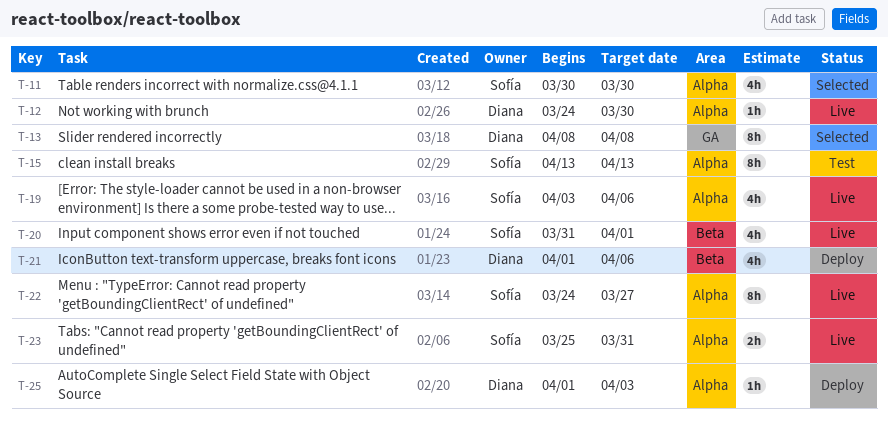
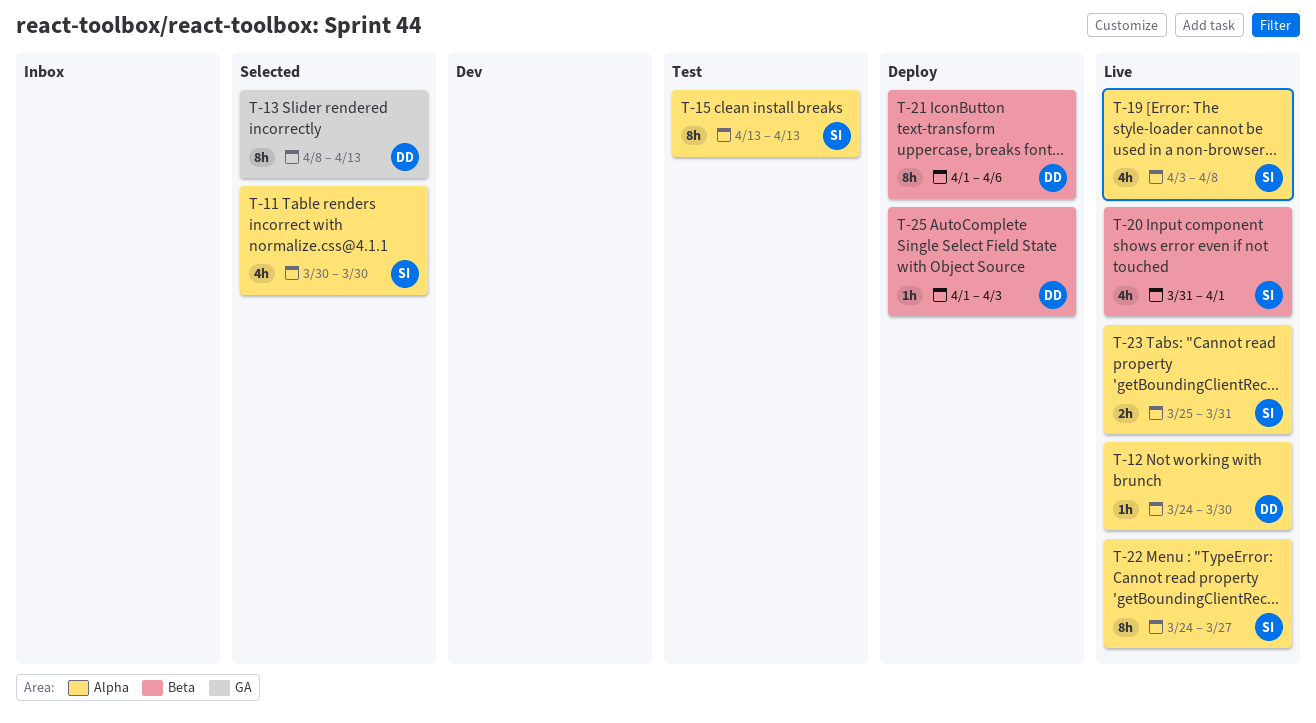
T-13, due: Apr 8 -> Apr 13
T-19, due: Apr 6 -> Apr 8
T-21, estimate: 4h -> 8h
T-25, label: Alpha -> Beta

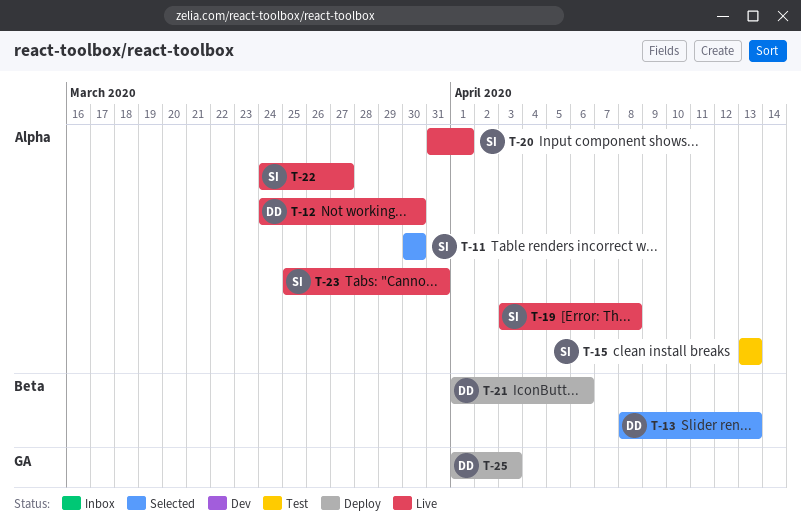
T-13, label: GA -> Beta
T-20, label: Beta -> Alpha
T-25, label: Beta -> GA

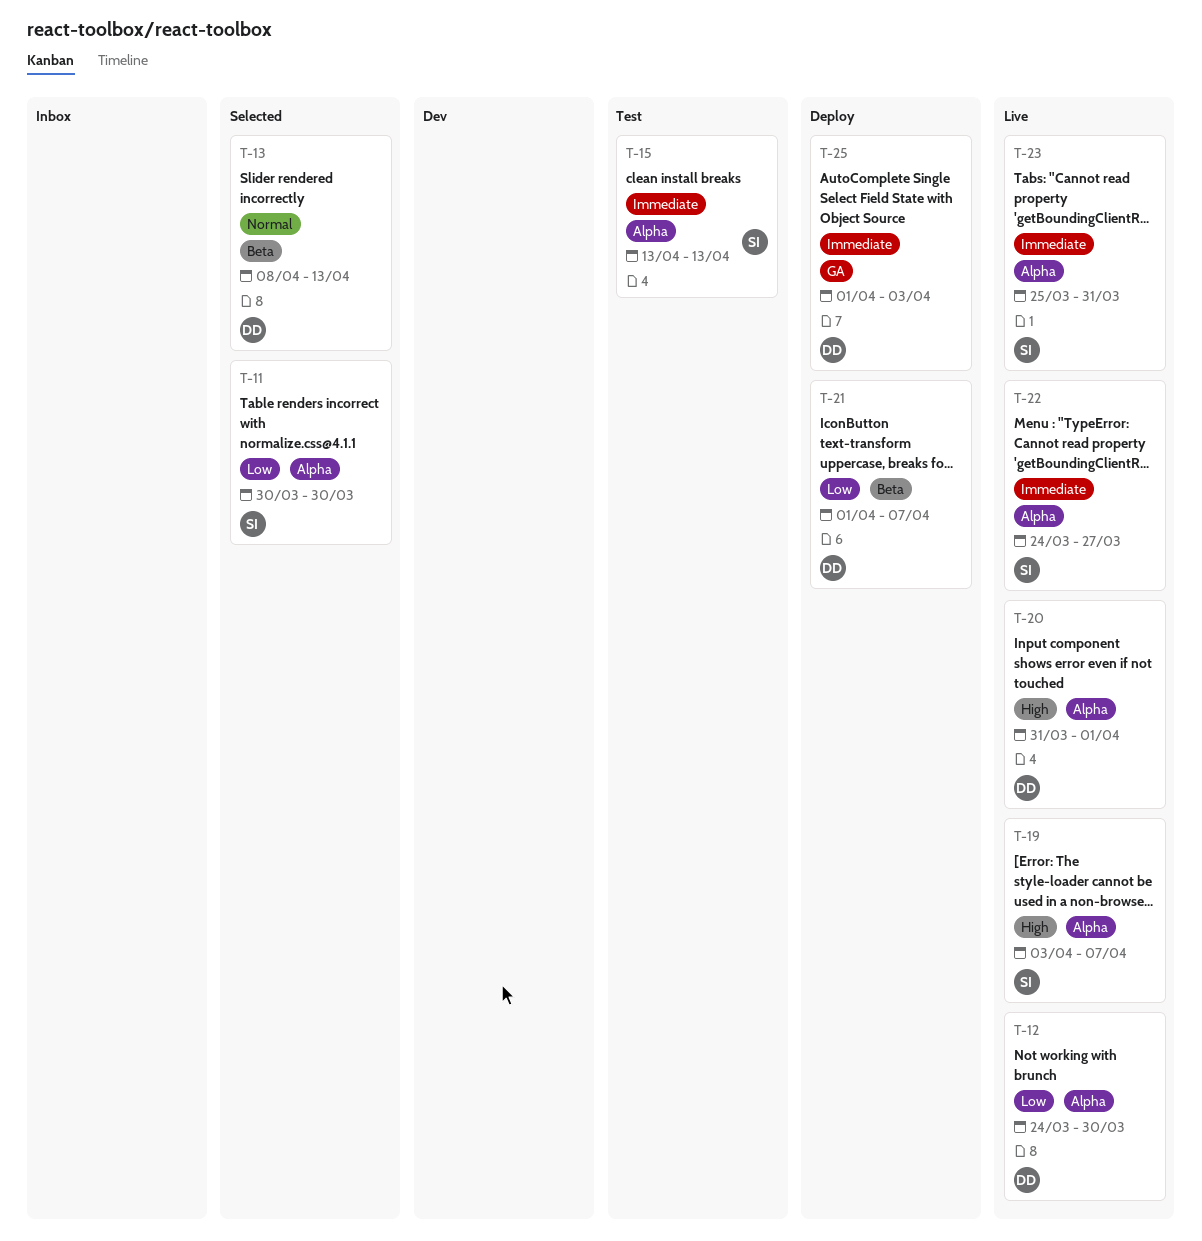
T-19, due: Apr 8 -> Apr 7
T-20, owner: SI -> DD
T-21, due: Apr 6 -> Apr 7

